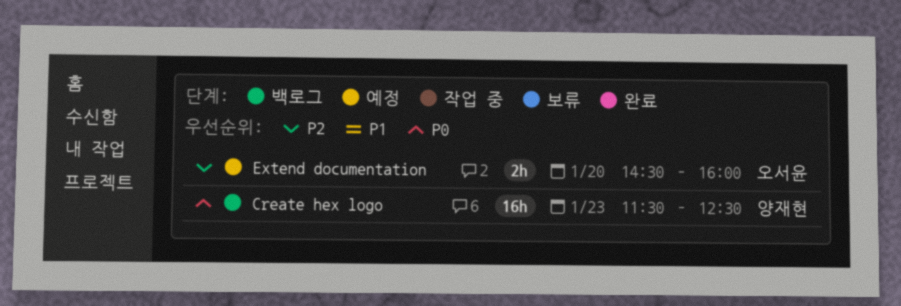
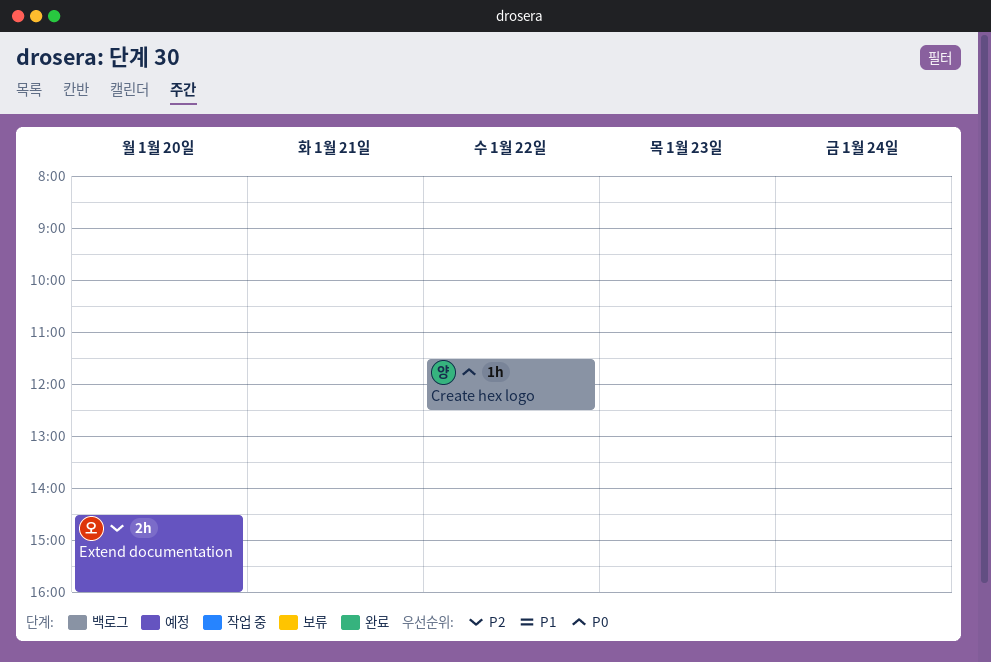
Create hex logo, estimate: 16h -> 1h
Create hex logo, day: Jan 23 -> Jan 22

